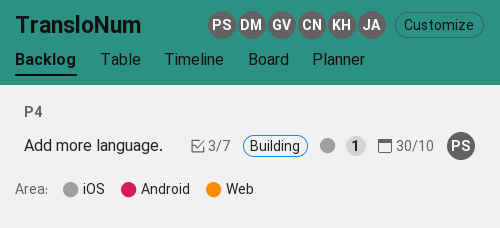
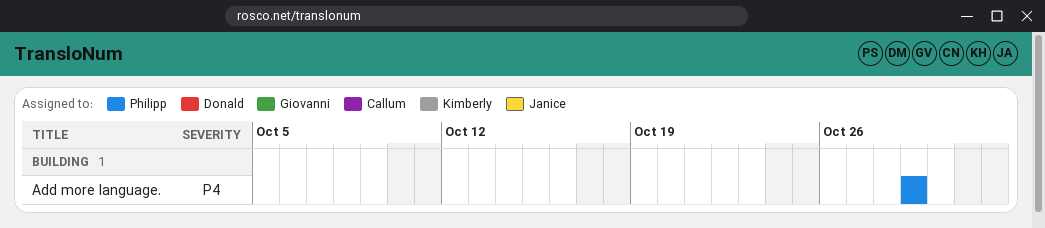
Add more language., due: Oct 30 -> Oct 29

